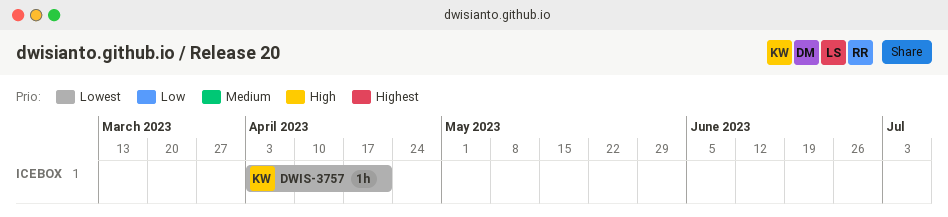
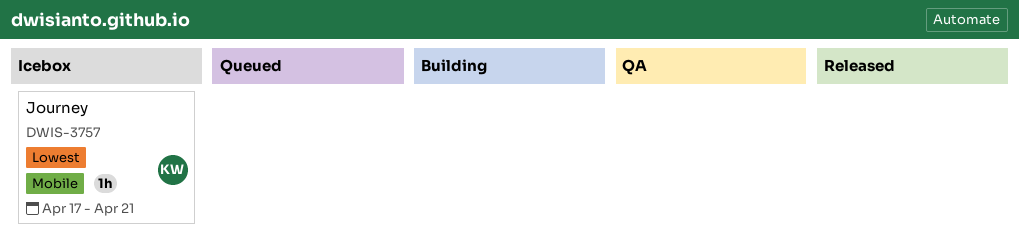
DWIS-3757, start: Apr 3 -> Apr 17

